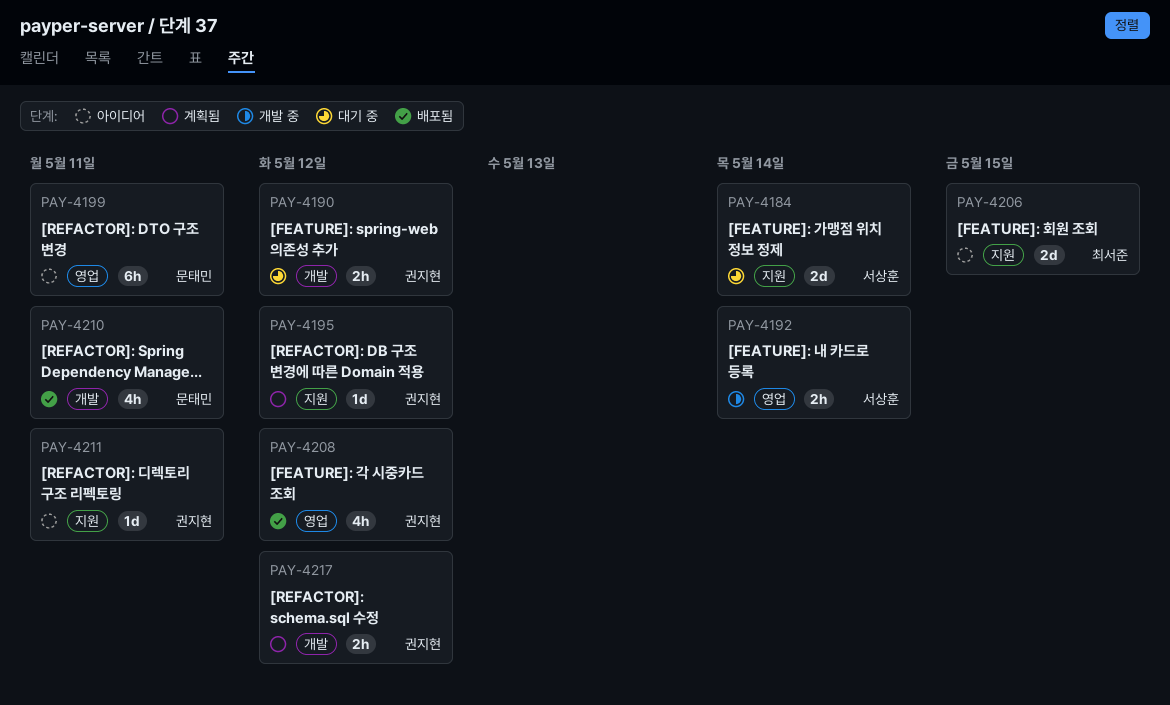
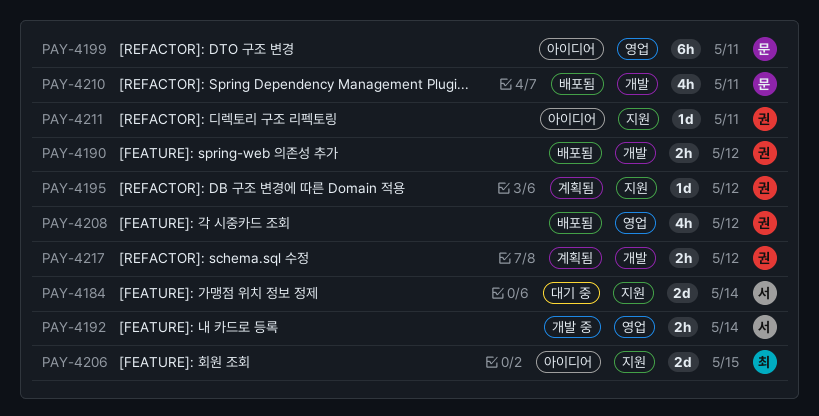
PAY-4190, status: 대기 중 -> 배포됨

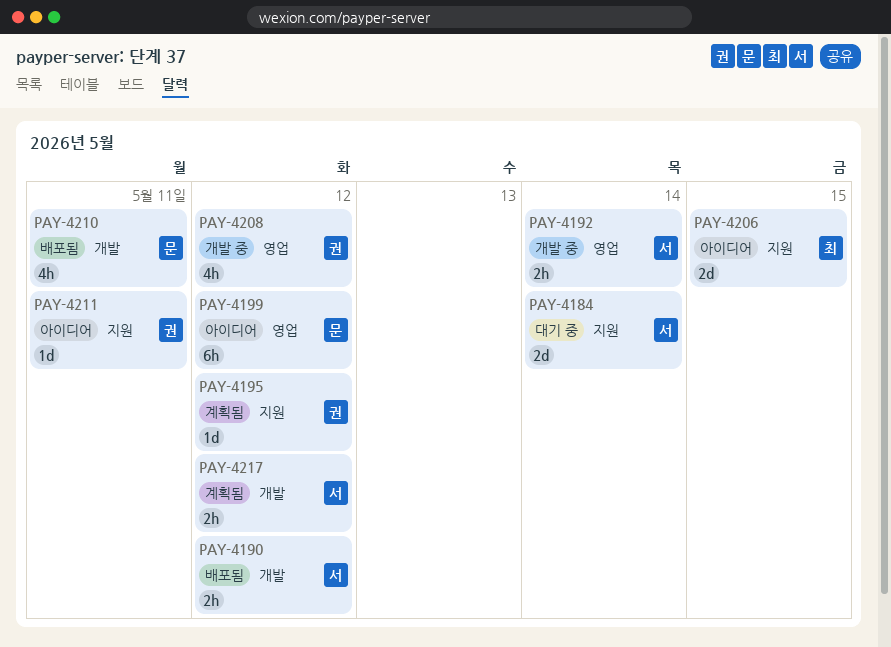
PAY-4190, owner: 권 -> 서
PAY-4199, due: May 11 -> May 12
PAY-4208, status: 배포됨 -> 개발 중
PAY-4217, owner: 권 -> 서

